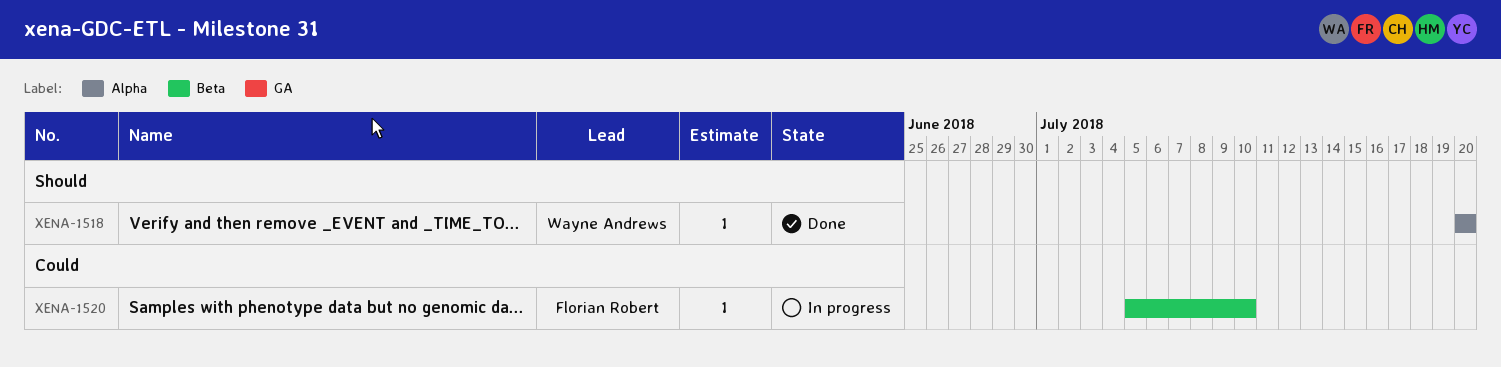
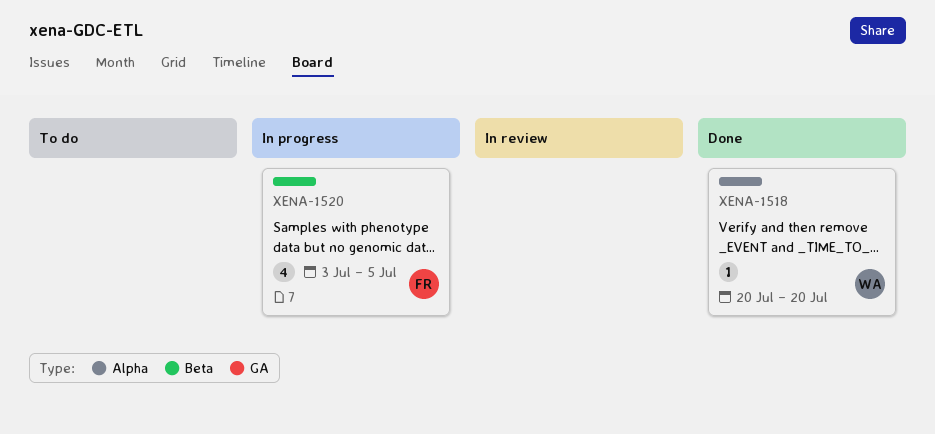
XENA-1520, estimate: 1 -> 4
XENA-1520, start: Jul 5 -> Jul 3
XENA-1520, due: Jul 10 -> Jul 5

